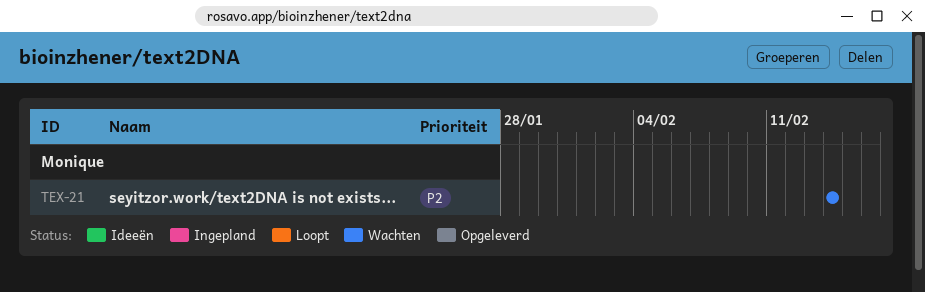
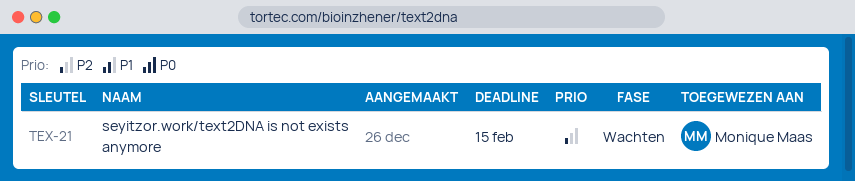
TEX-21, due: Feb 14 -> Feb 15

